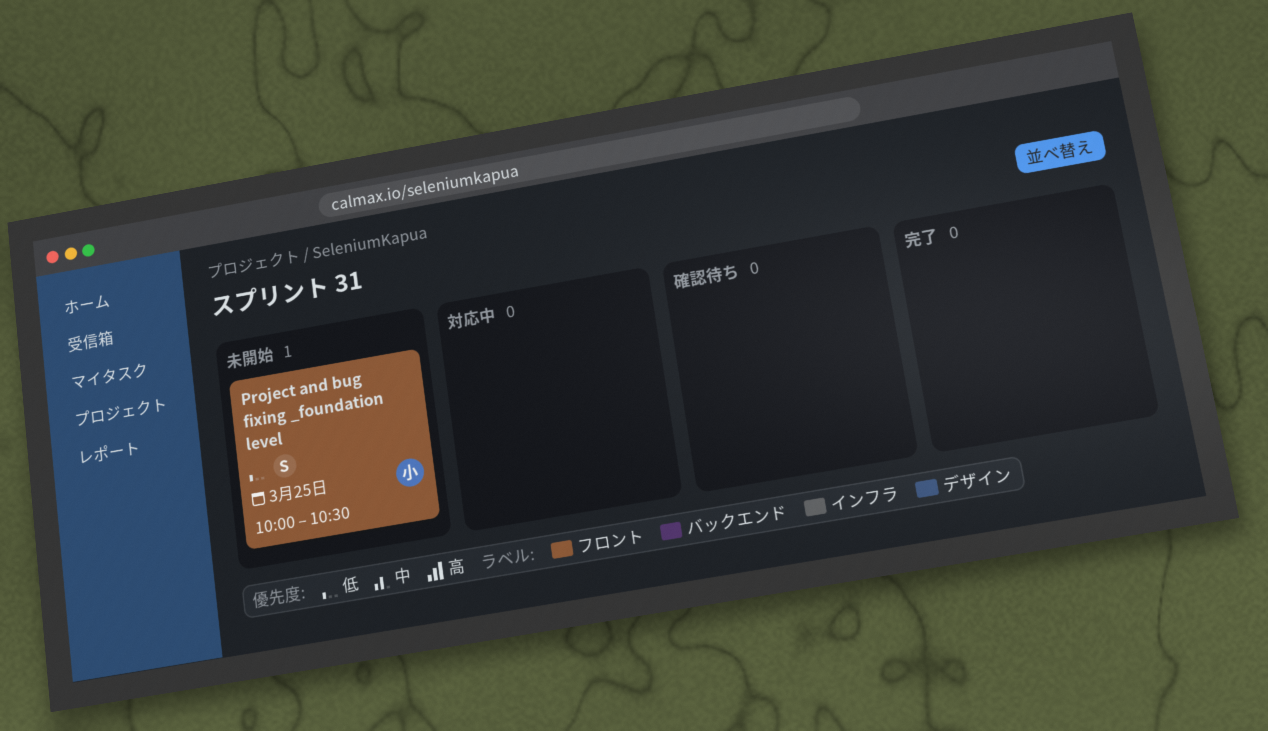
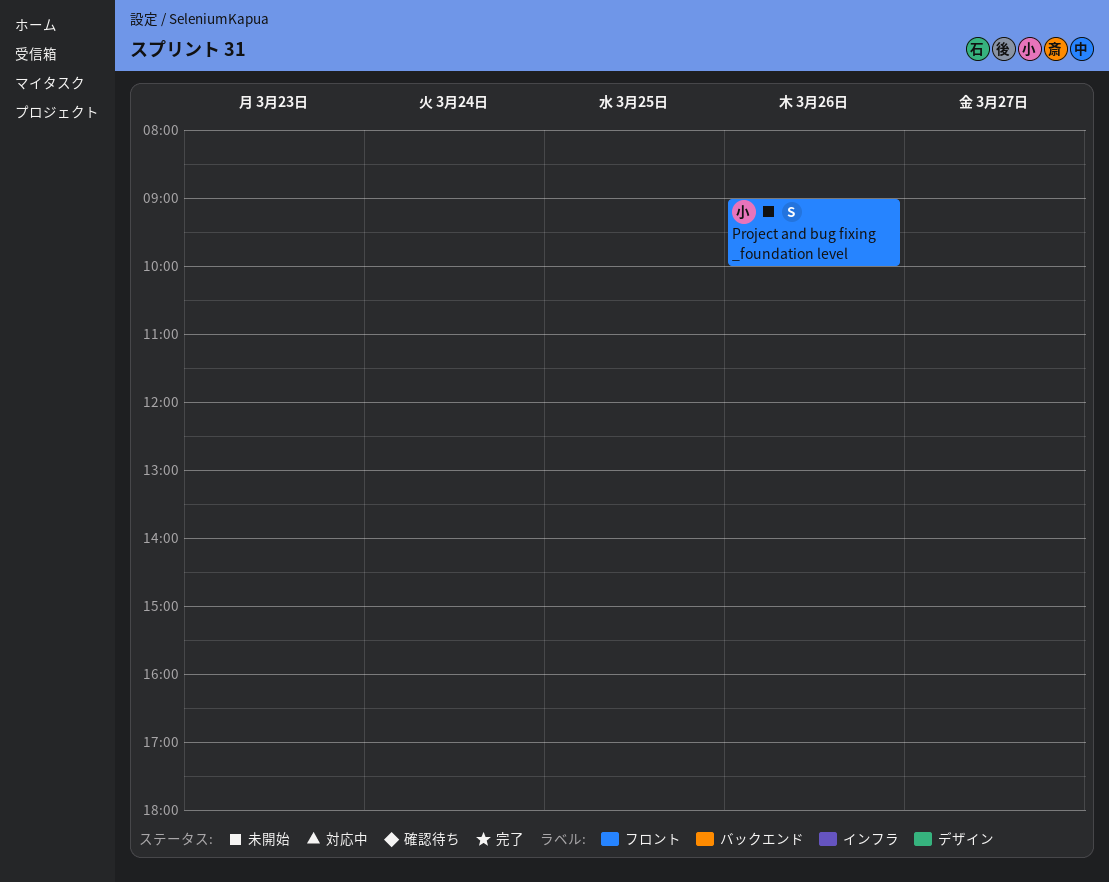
Project and bug fixing _foundation level, day: Mar 25 -> Mar 26
Project and bug fixing _foundation level, begins: 10:00 -> 09:00
Project and bug fixing _foundation level, ends: 10:30 -> 10:00

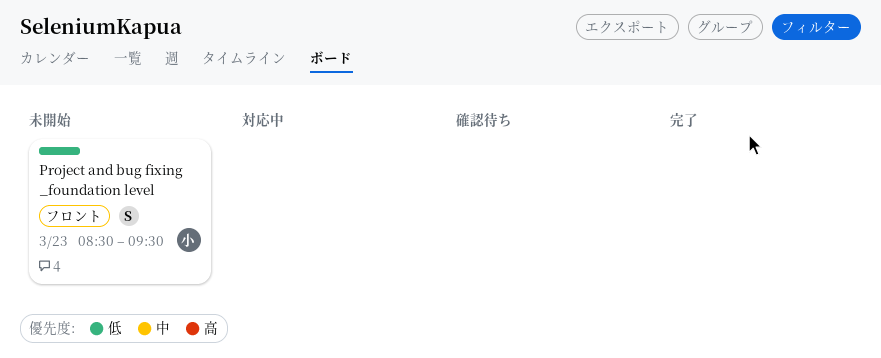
Project and bug fixing _foundation level, day: Mar 26 -> Mar 23
Project and bug fixing _foundation level, begins: 09:00 -> 08:30
Project and bug fixing _foundation level, ends: 10:00 -> 09:30

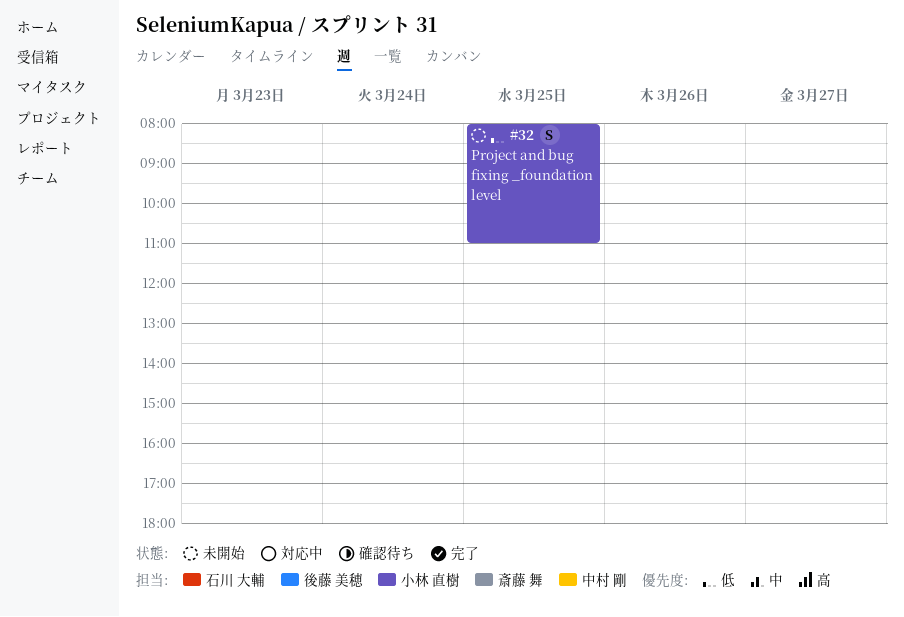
Project and bug fixing _foundation level, day: Mar 23 -> Mar 25
Project and bug fixing _foundation level, begins: 08:30 -> 08:00
Project and bug fixing _foundation level, ends: 09:30 -> 11:00

